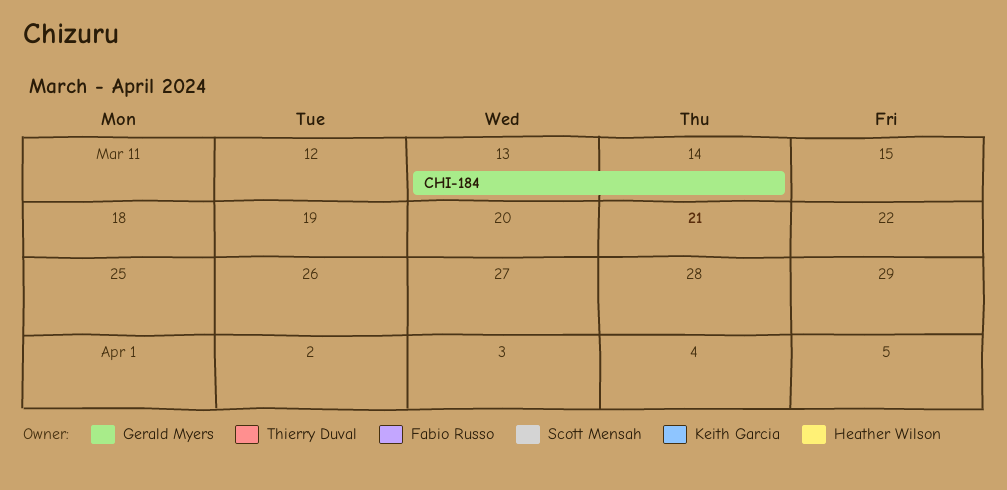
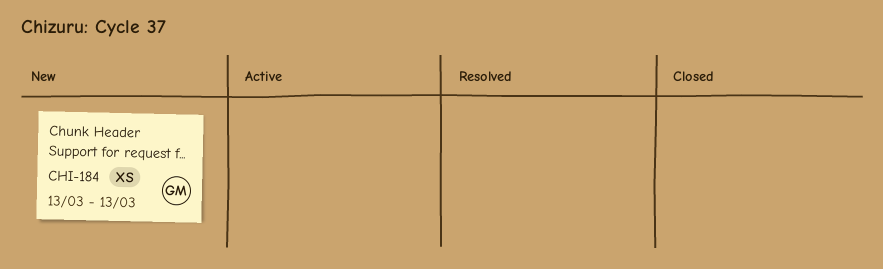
CHI-184, due: Mar 14 -> Mar 13

